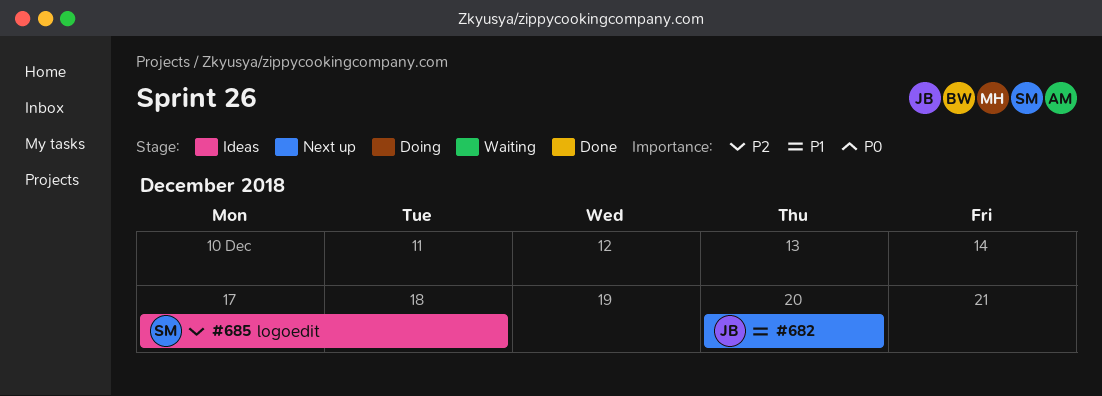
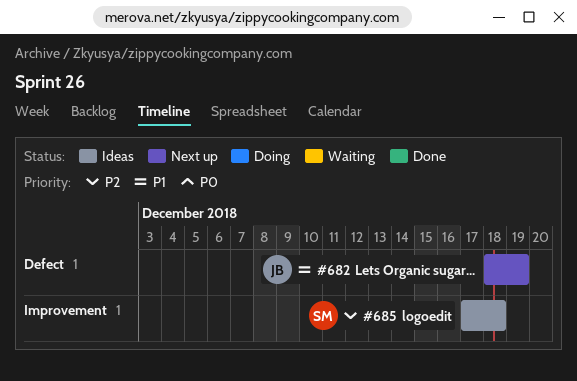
#682, start: Dec 20 -> Dec 18
#682, due: Dec 20 -> Dec 19

